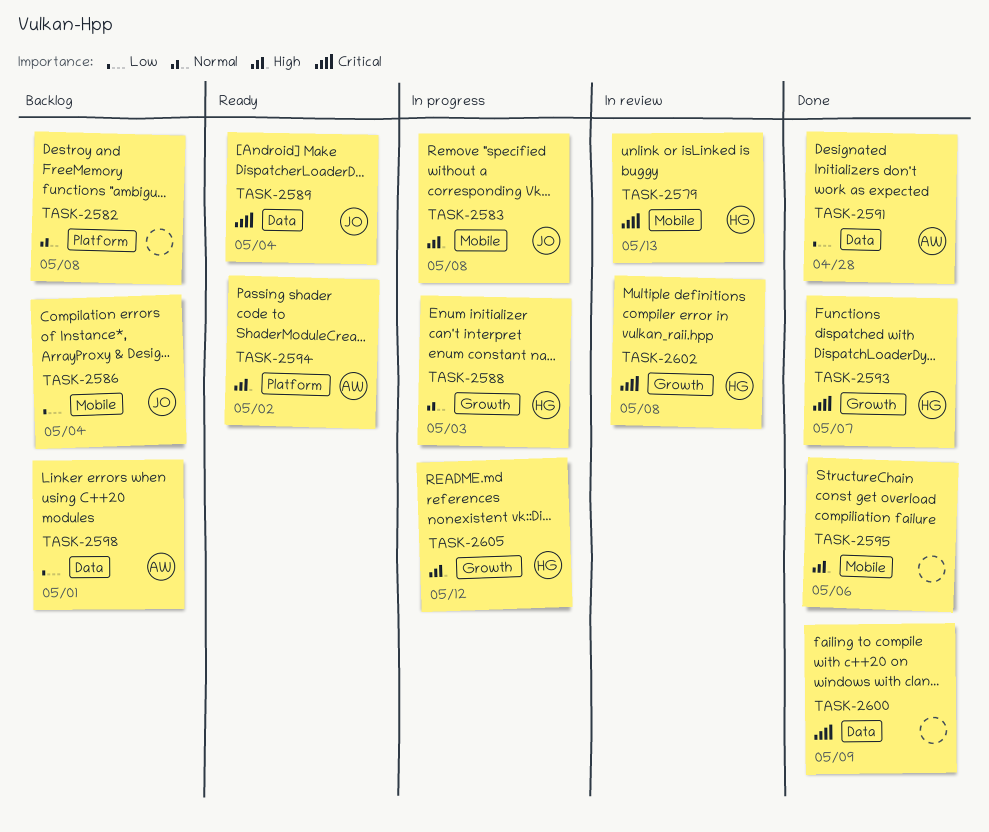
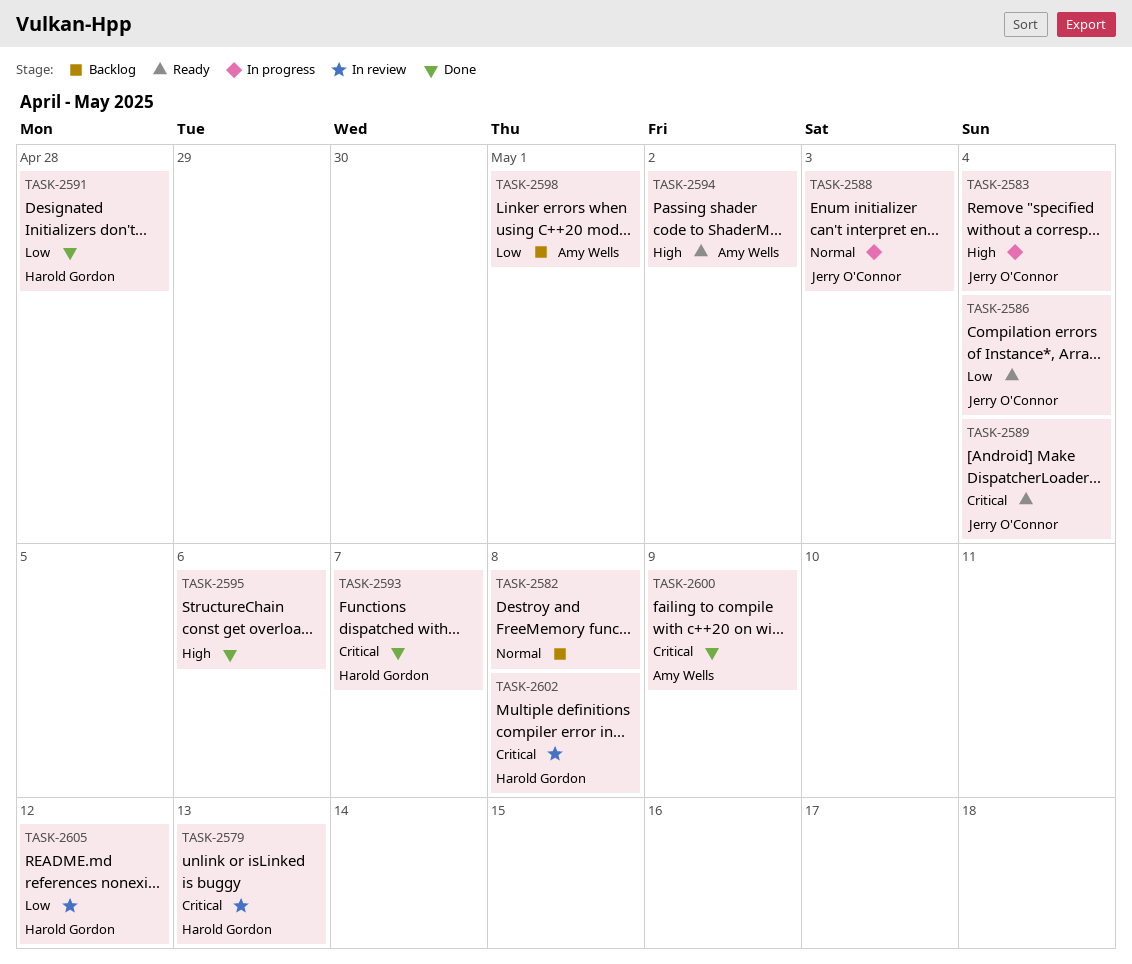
TASK-2583, due: May 8 -> May 4
TASK-2586, status: Backlog -> Ready
TASK-2588, owner: Harold Gordon -> Jerry O'Connor
TASK-2591, owner: Amy Wells -> Harold Gordon
TASK-2600, owner: none -> Amy Wells
TASK-2605, status: In progress -> In review
TASK-2605, priority: High -> Low

